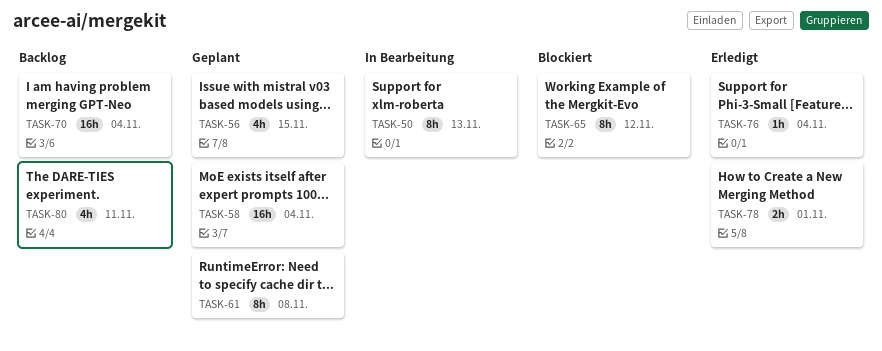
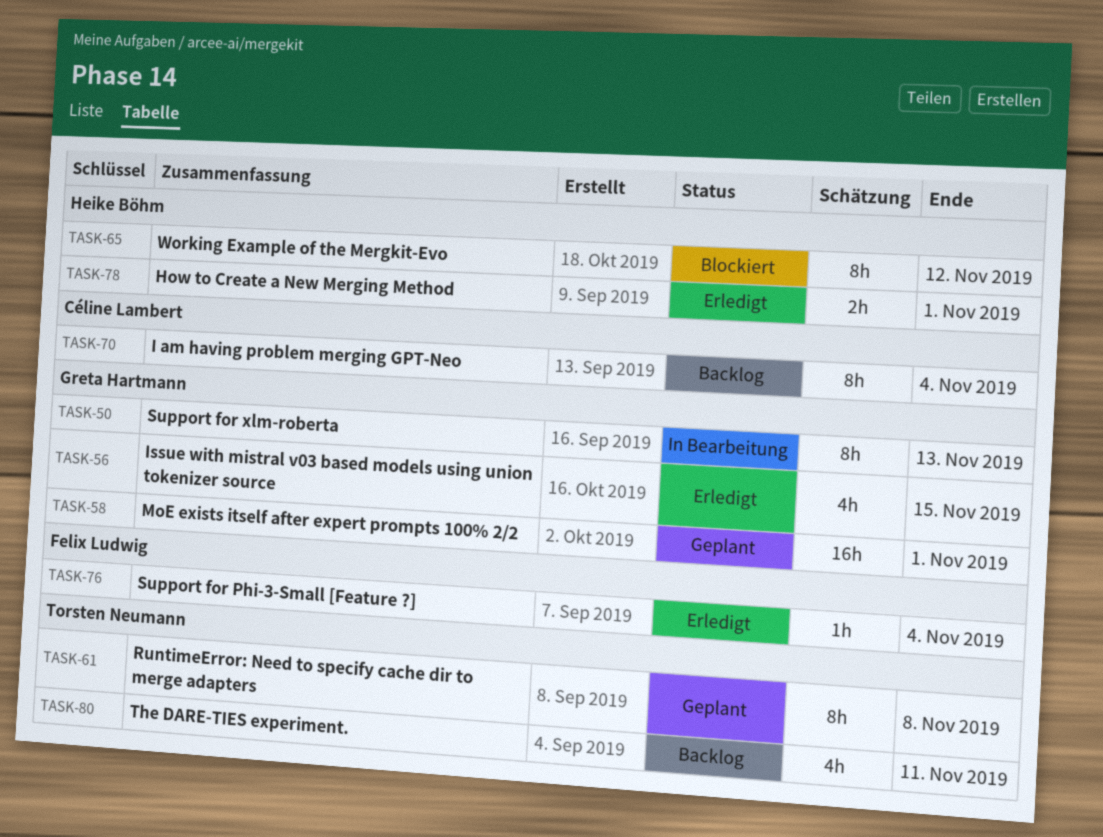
TASK-56, status: Geplant -> Erledigt
TASK-58, due: Nov 4 -> Nov 1
TASK-70, estimate: 16h -> 8h

